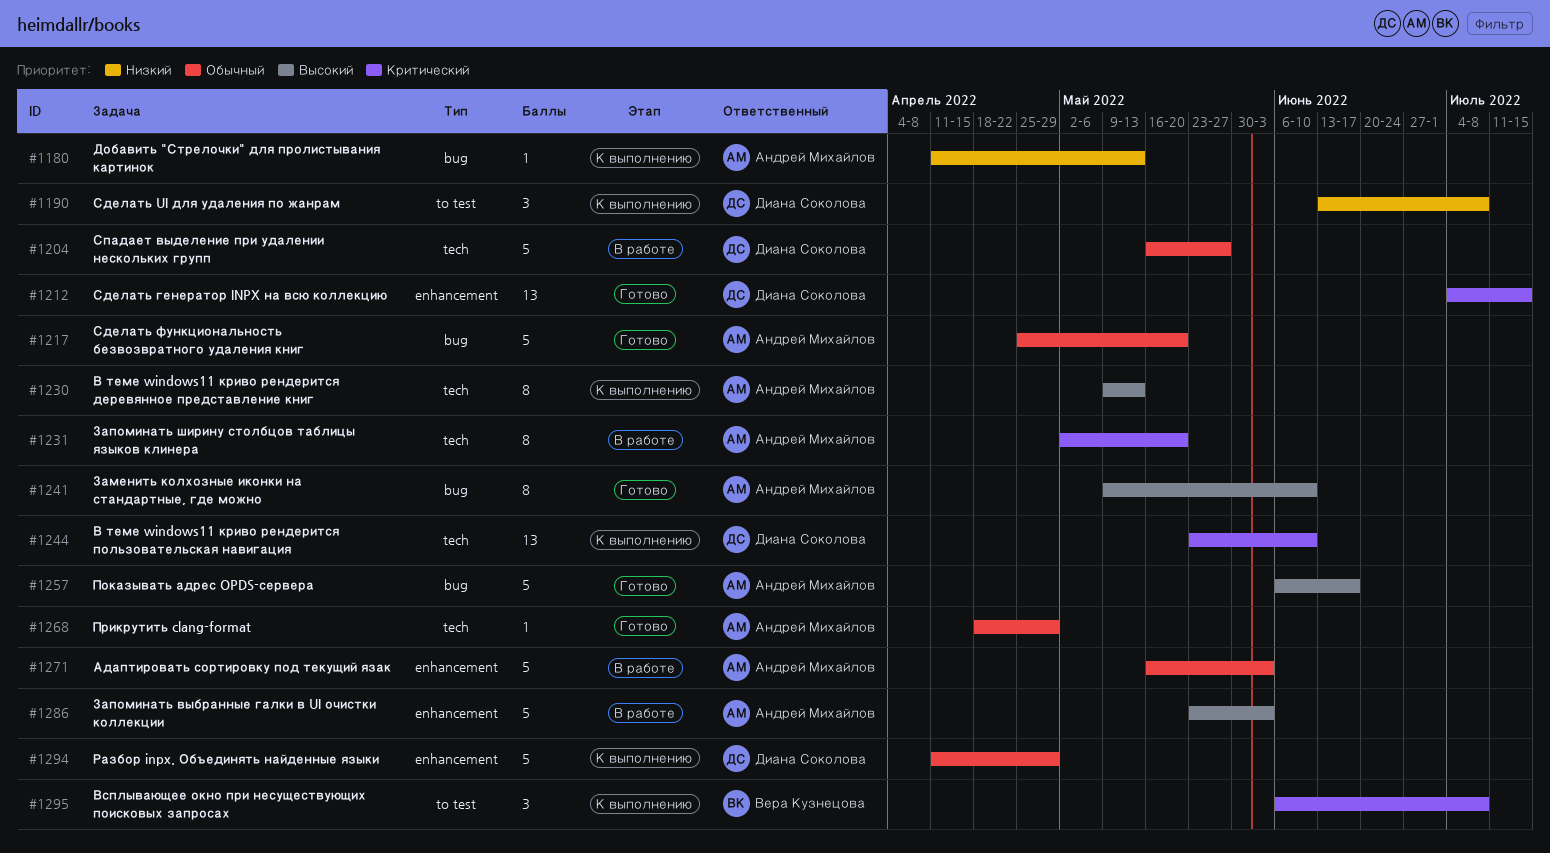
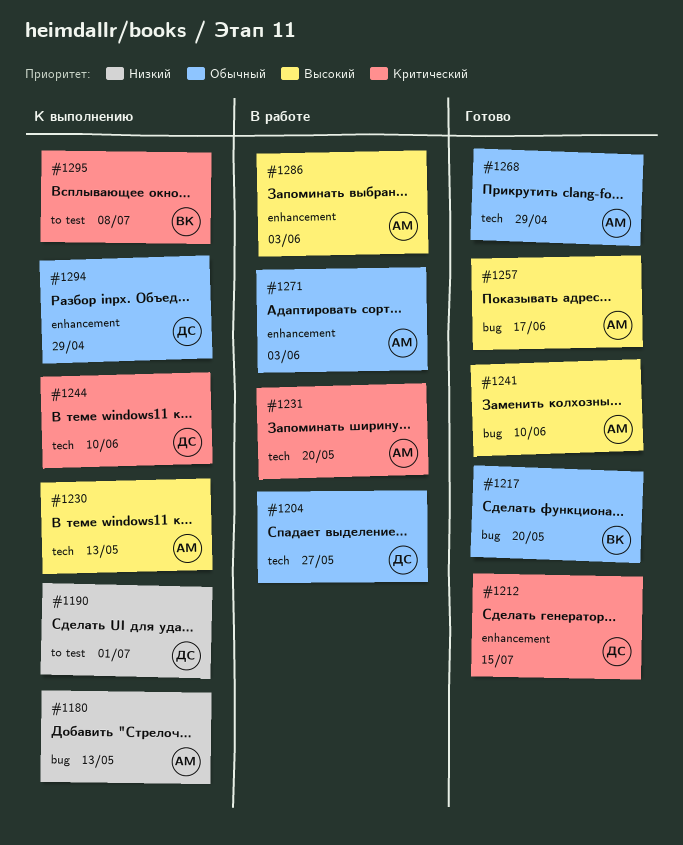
#1190, due: Jul 8 -> Jul 1
#1217, owner: Андрей Михайлов -> Вера Кузнецова

